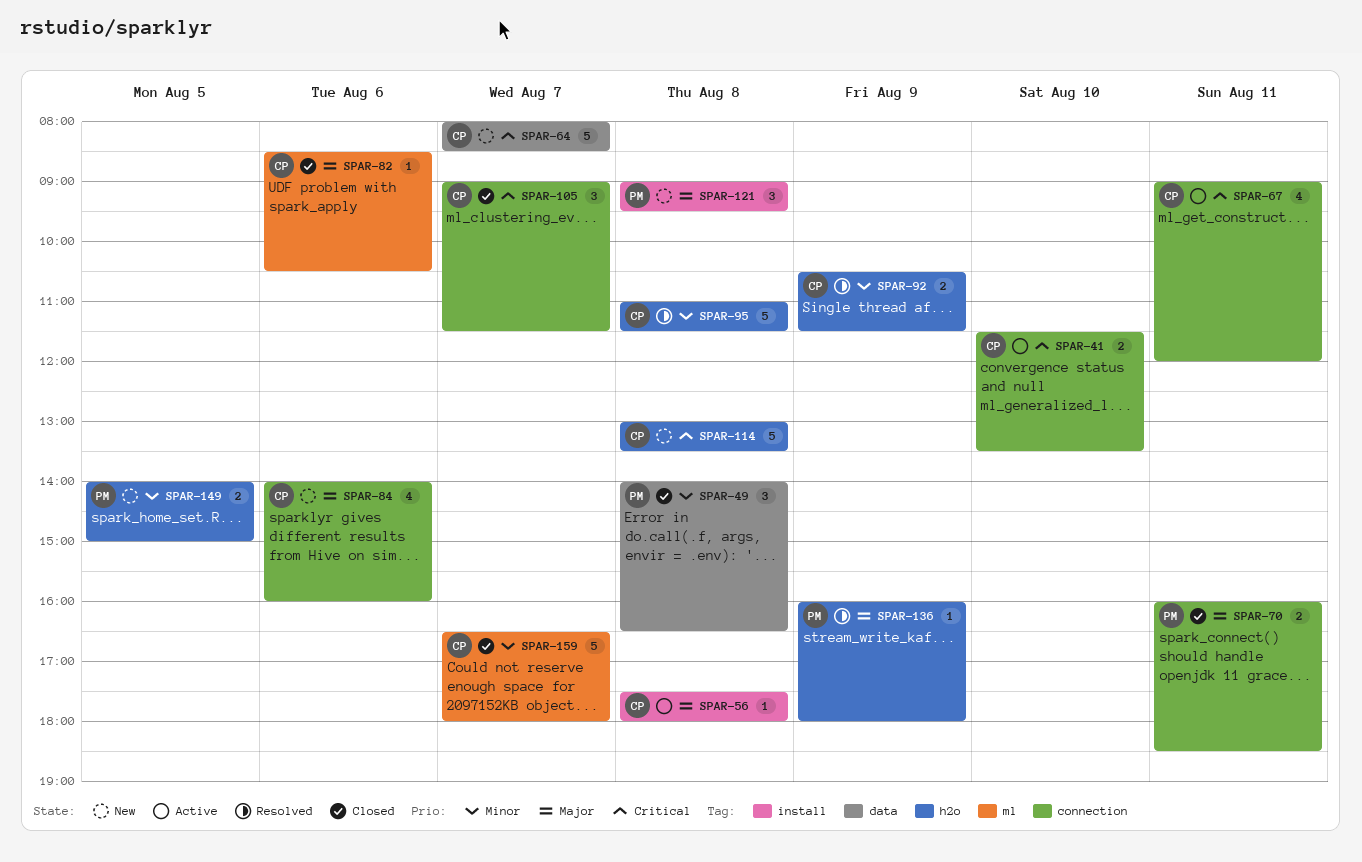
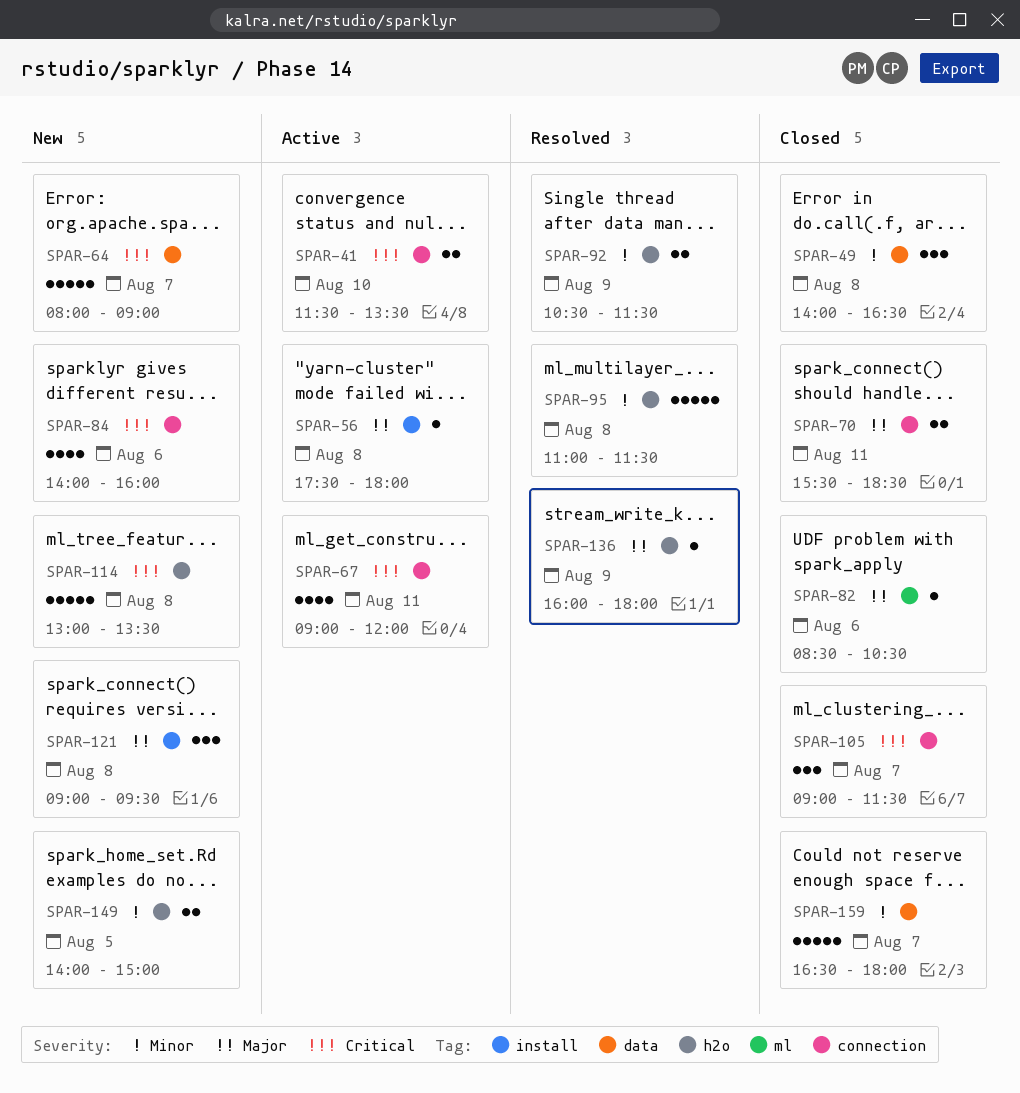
SPAR-64, ends: 08:30 -> 09:00
SPAR-70, begins: 16:00 -> 15:30
SPAR-84, priority: Major -> Critical
SPAR-159, label: ml -> data

